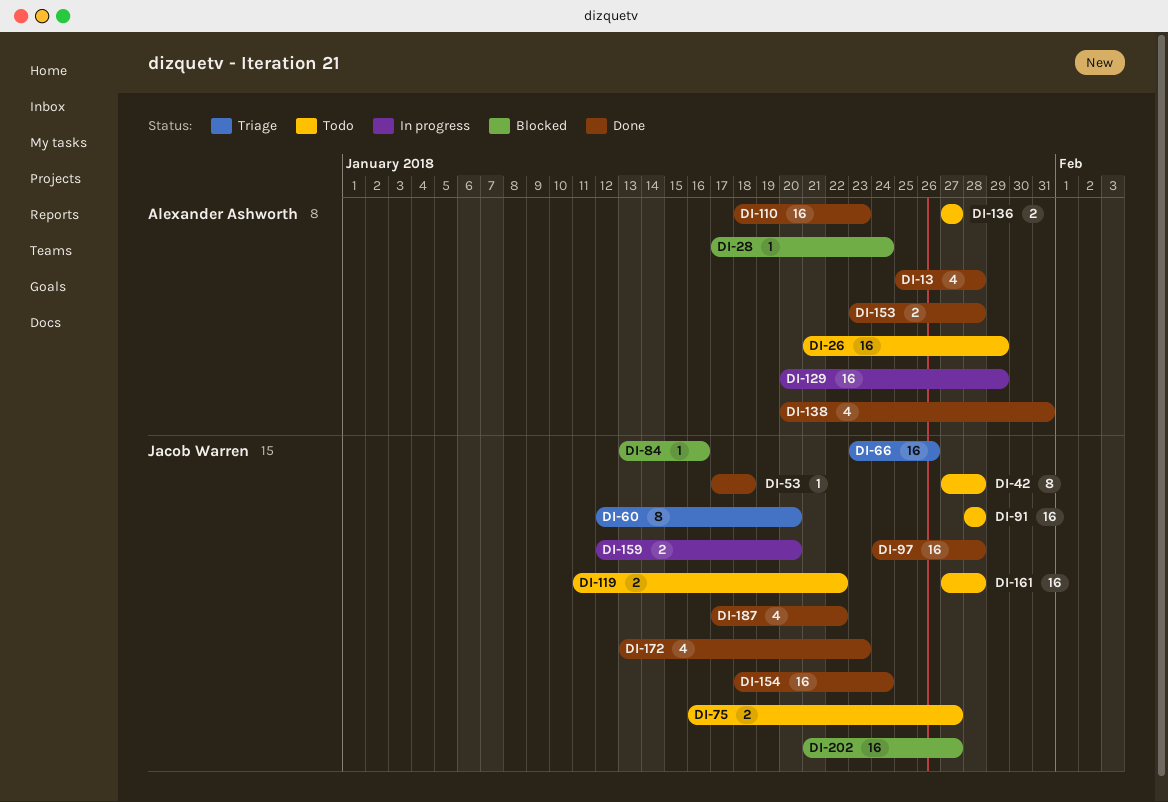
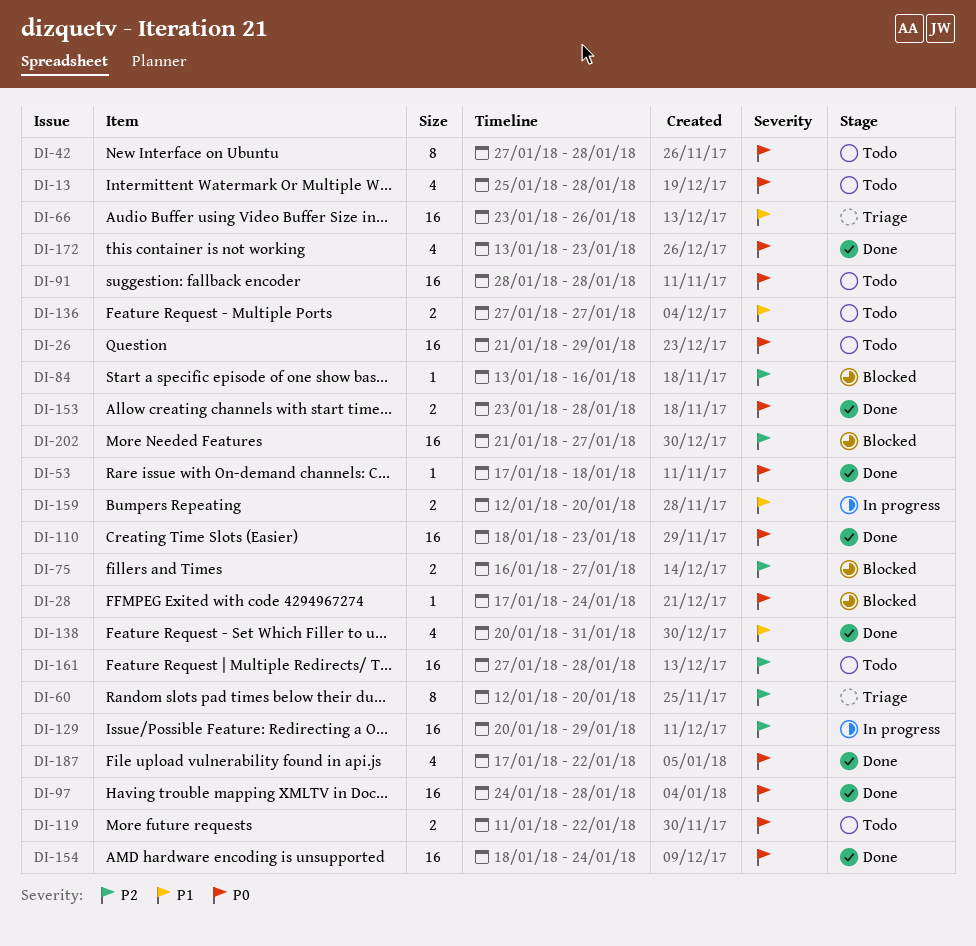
DI-13, status: Done -> Todo
DI-75, status: Todo -> Blocked

